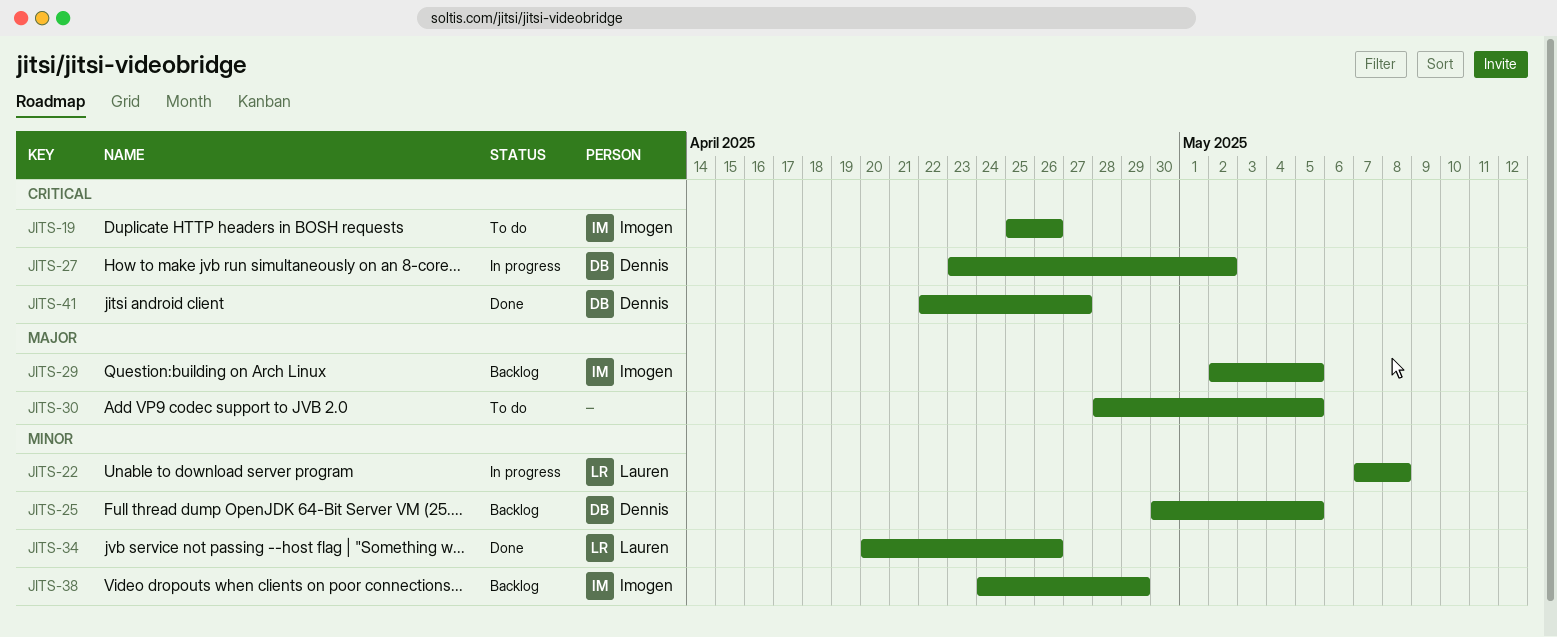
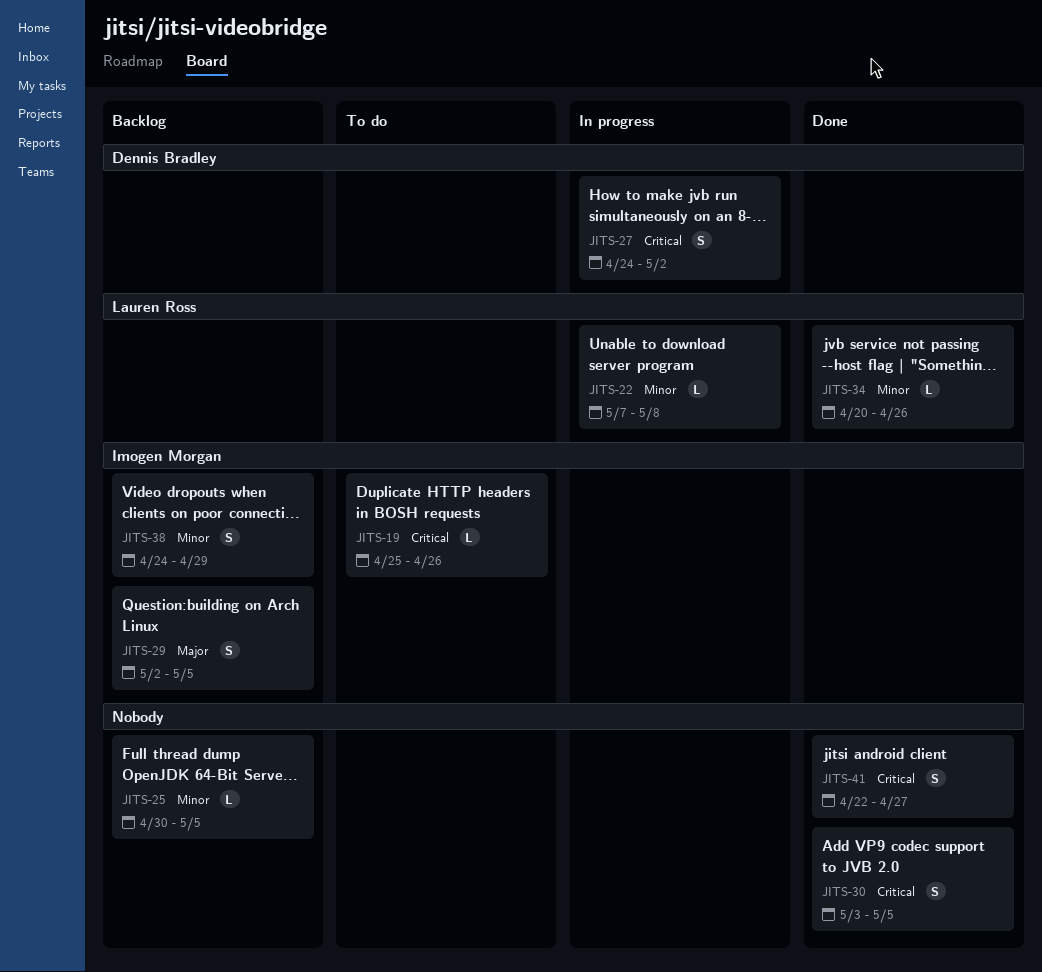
JITS-25, owner: Dennis Bradley -> none
JITS-27, start: Apr 23 -> Apr 24
JITS-30, status: To do -> Done
JITS-30, priority: Major -> Critical
JITS-30, start: Apr 28 -> May 3
JITS-41, owner: Dennis Bradley -> none

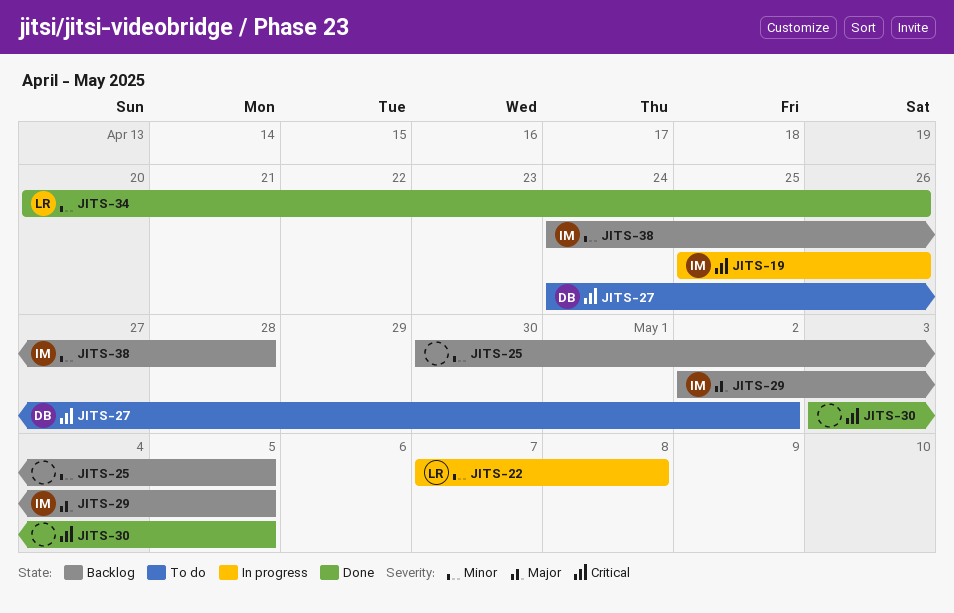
JITS-19, status: To do -> In progress
JITS-27, status: In progress -> To do
JITS-38, due: Apr 29 -> Apr 28
JITS-41: present -> none

